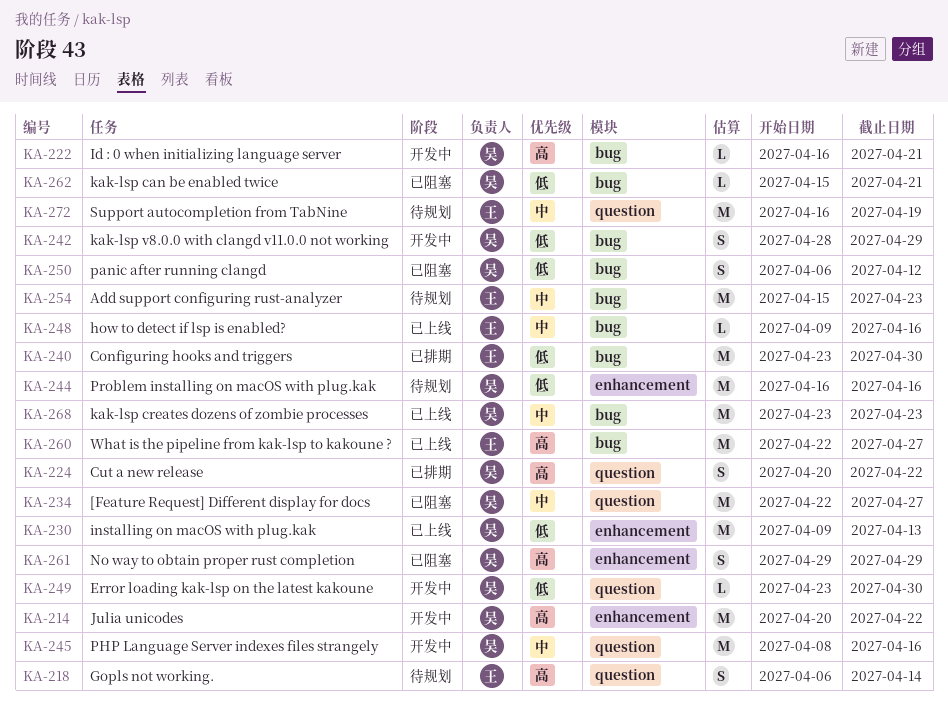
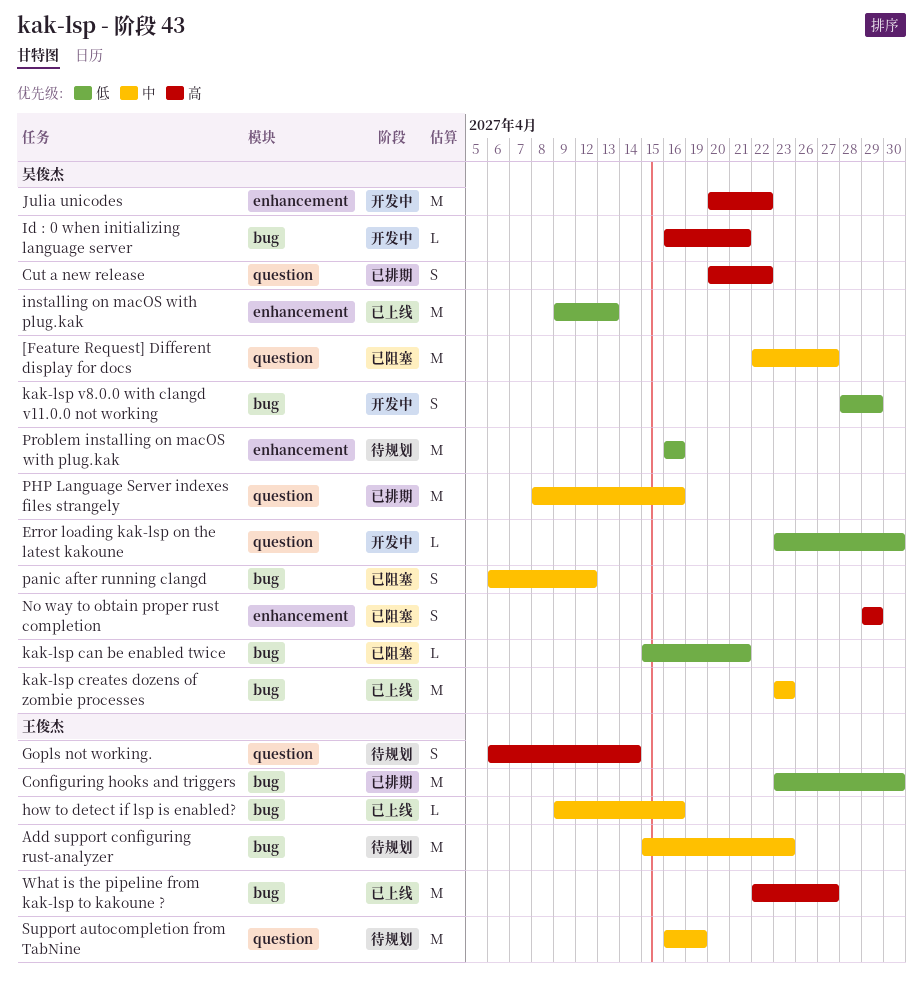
panic after running clangd, priority: 低 -> 中
PHP Language Server indexes files strangely, status: 开发中 -> 已排期

